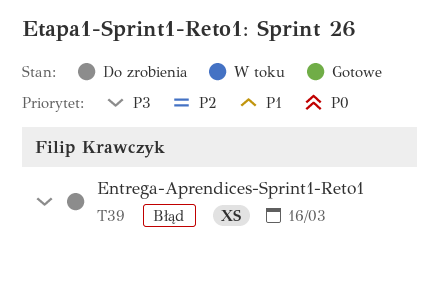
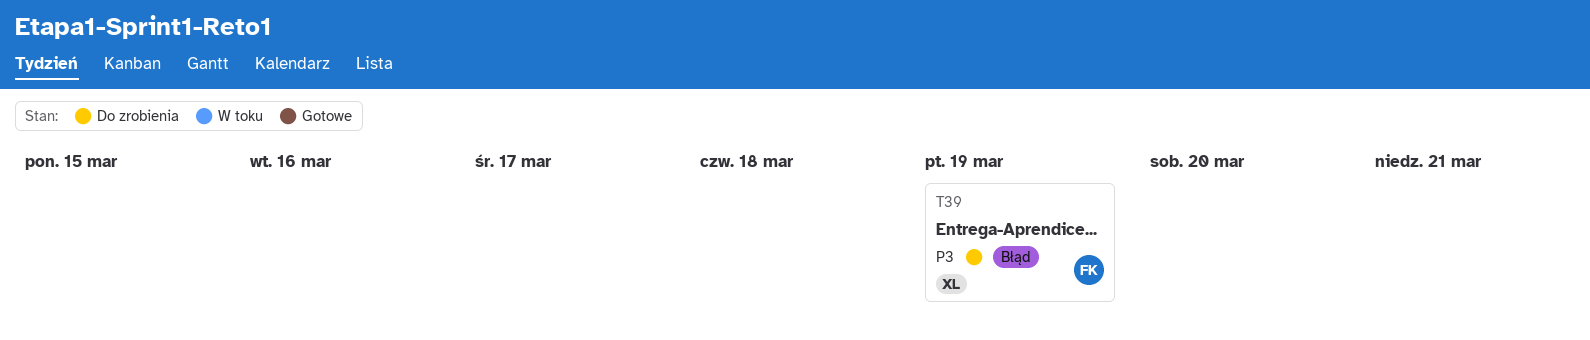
T39, estimate: XS -> XL
T39, due: Mar 16 -> Mar 19

